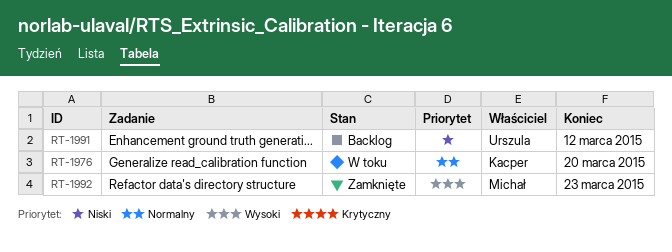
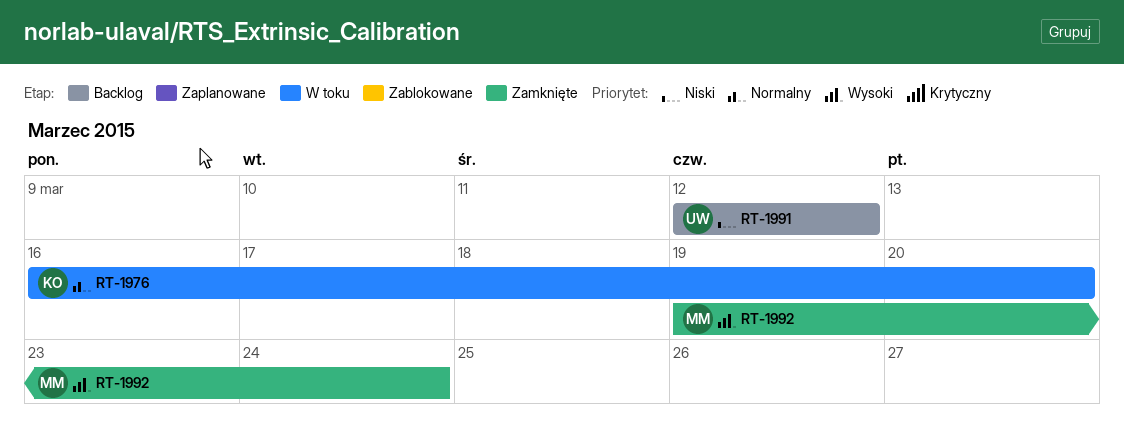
RT-1992, due: Mar 23 -> Mar 24

